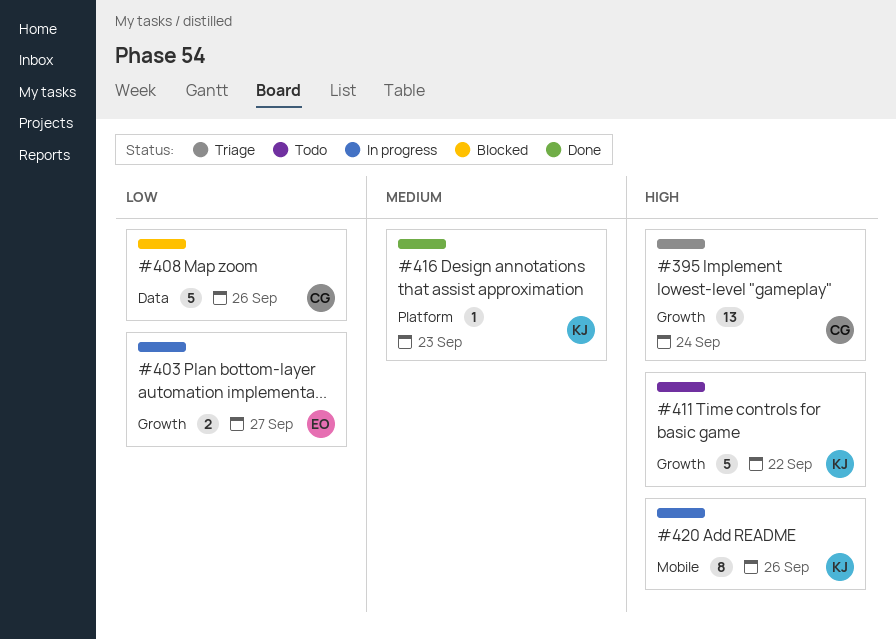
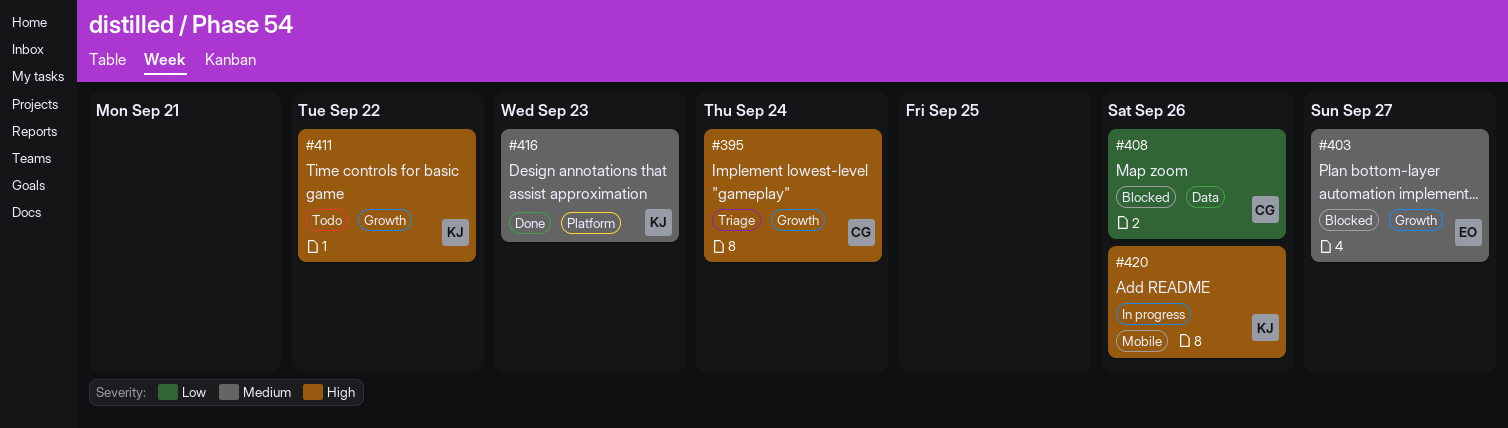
#403, status: In progress -> Blocked
#403, priority: Low -> Medium

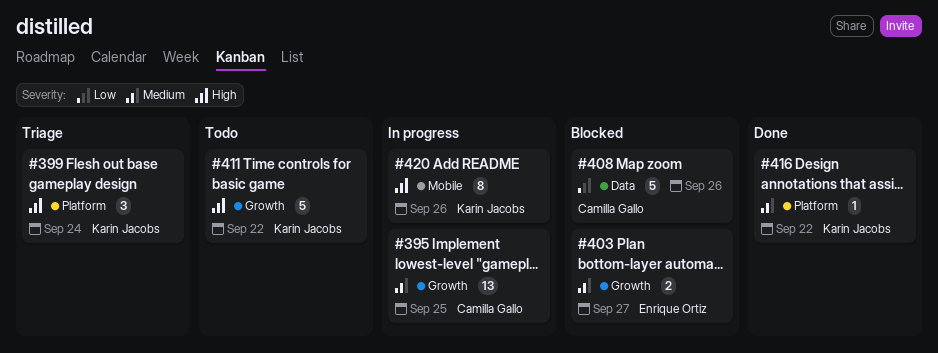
#395, status: Triage -> In progress
#395, priority: High -> Medium
#395, due: Sep 24 -> Sep 25
#399: none -> present
#416, due: Sep 23 -> Sep 22

